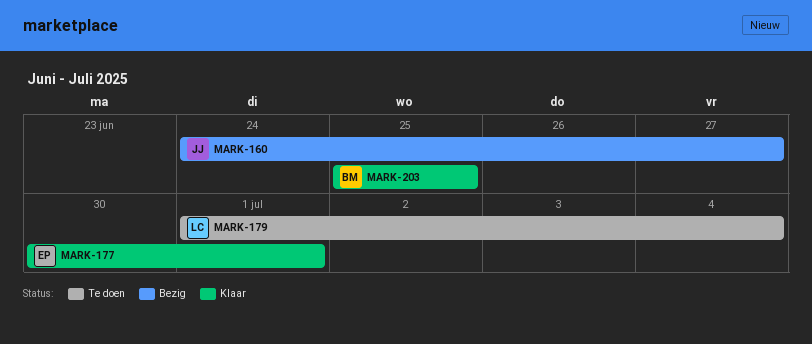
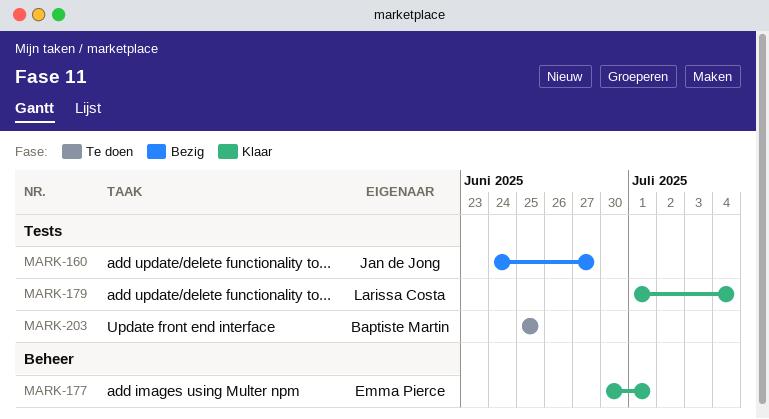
MARK-179, status: Te doen -> Klaar
MARK-203, status: Klaar -> Te doen

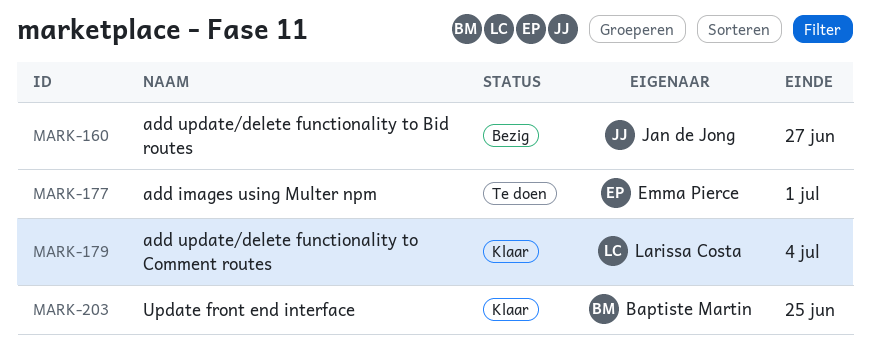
MARK-177, status: Klaar -> Te doen
MARK-203, status: Te doen -> Klaar

